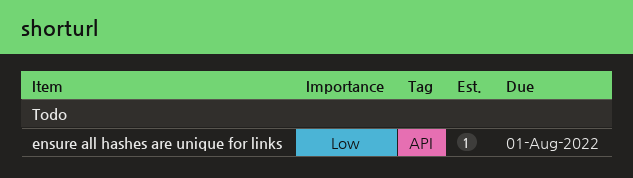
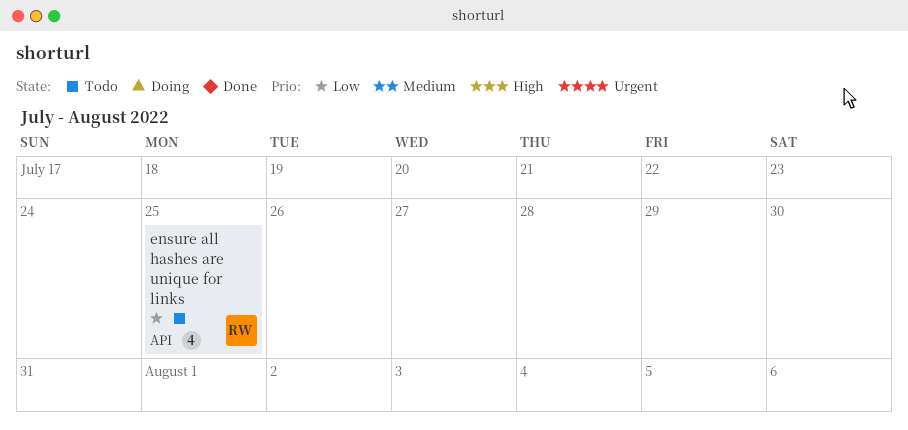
ensure all hashes are unique for links, estimate: 1 -> 4
ensure all hashes are unique for links, due: Aug 1 -> Jul 25

